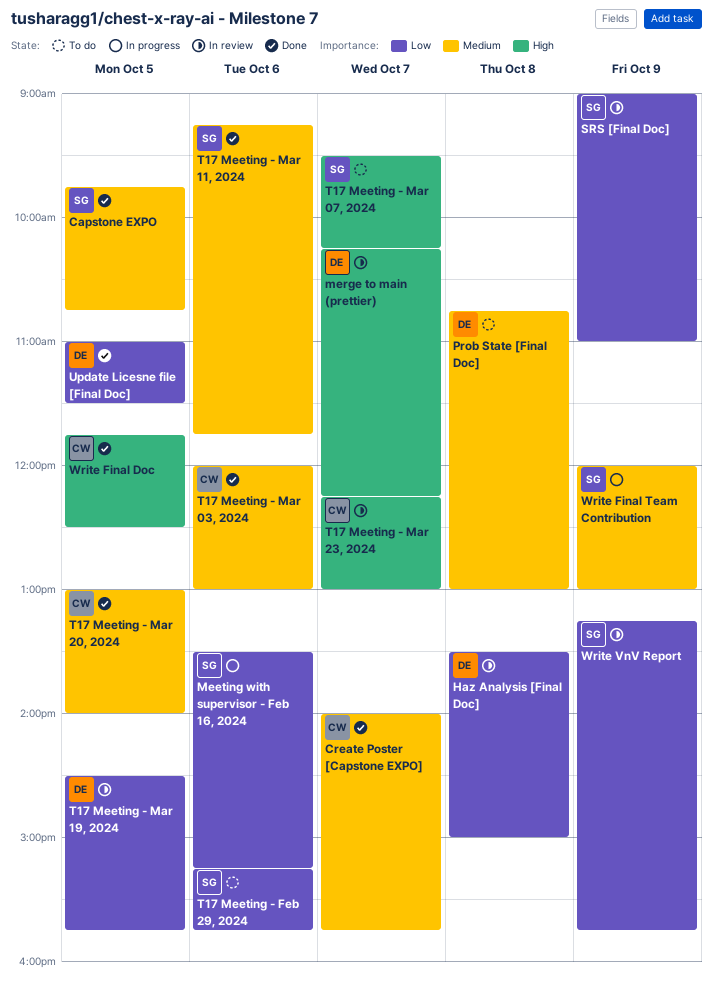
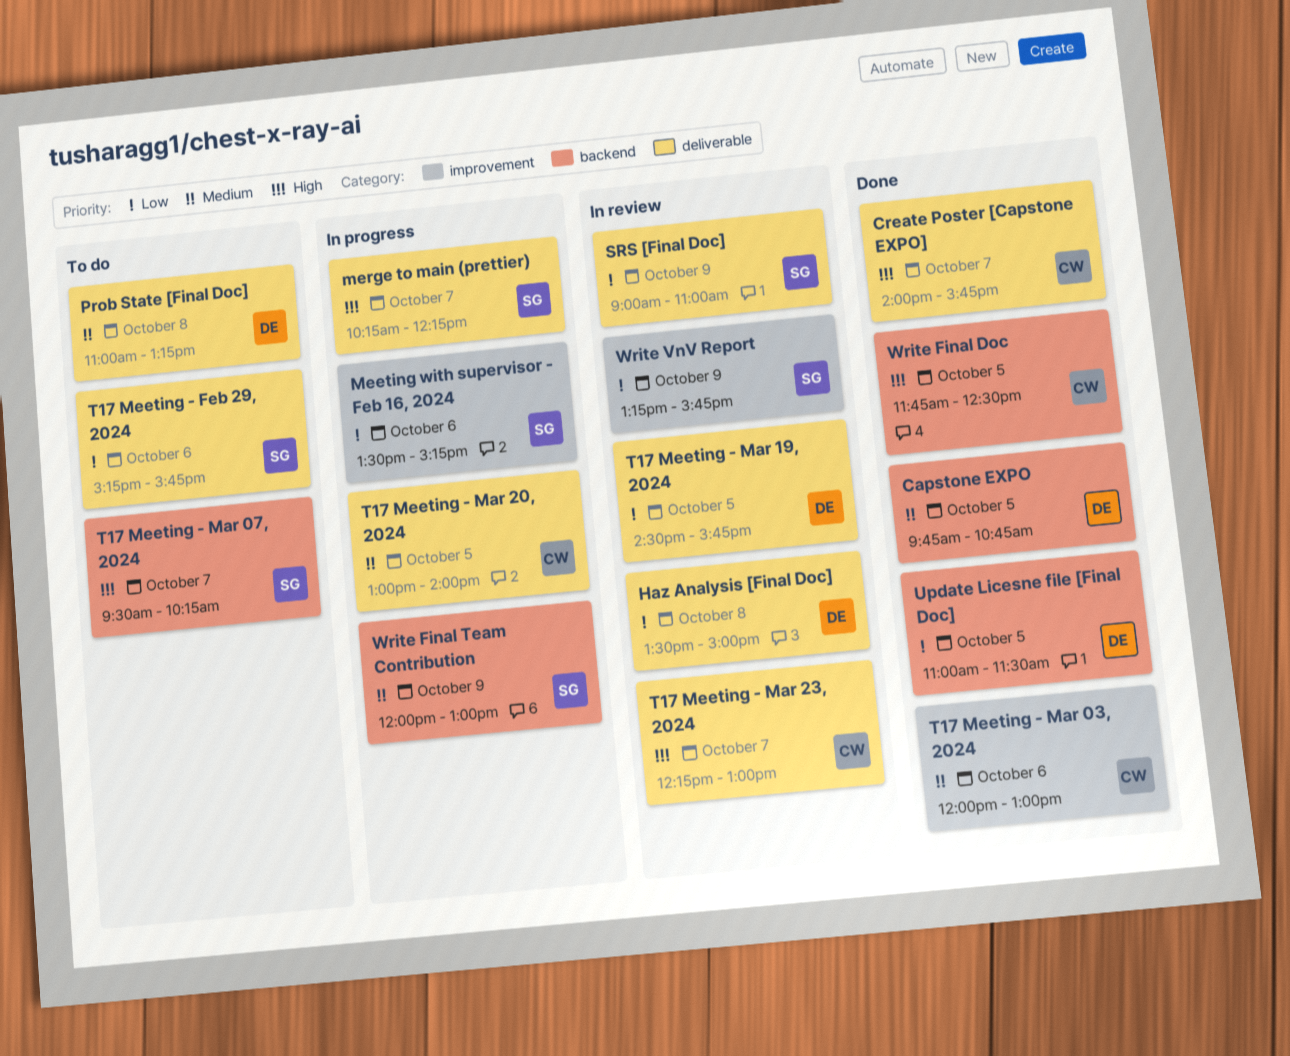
Capstone EXPO, owner: SG -> DE
Create Poster [Capstone EXPO], priority: Medium -> High
merge to main (prettier), status: In review -> In progress
merge to main (prettier), owner: DE -> SG
Prob State [Final Doc], begins: 10:45 -> 11:00
Prob State [Final Doc], ends: 13:00 -> 13:15
T17 Meeting - Mar 11, 2024: present -> none
T17 Meeting - Mar 20, 2024, status: Done -> In progress

